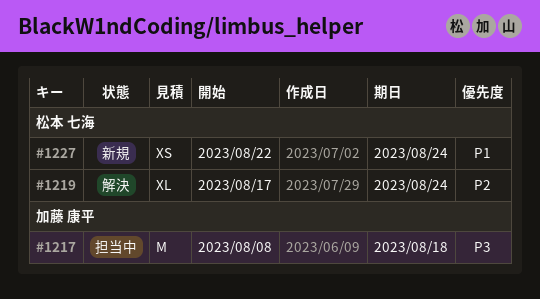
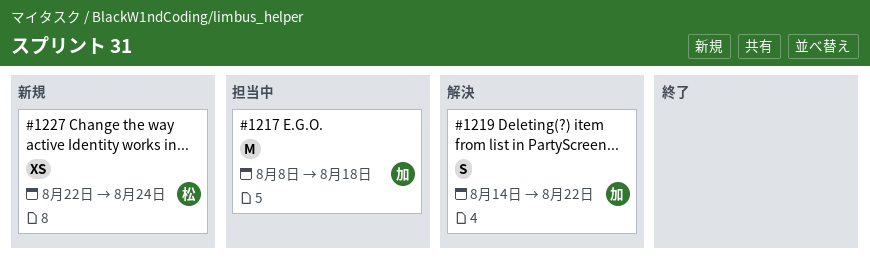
#1219, owner: 松本 七海 -> 加藤 康平
#1219, estimate: XL -> S
#1219, start: Aug 17 -> Aug 14
#1219, due: Aug 24 -> Aug 22

